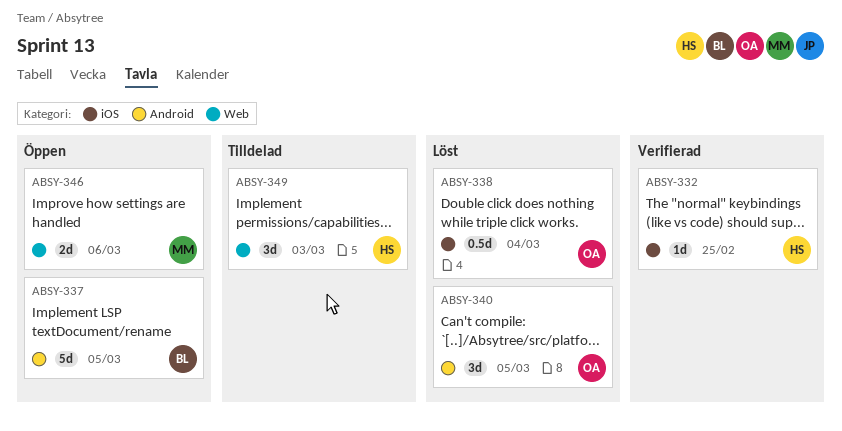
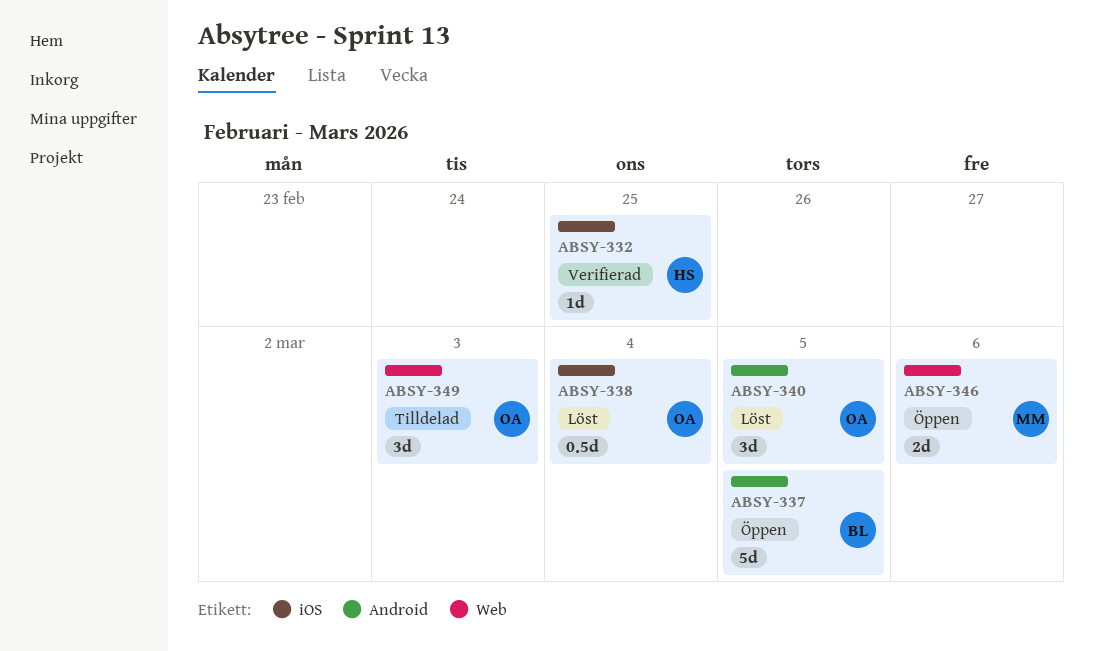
ABSY-349, owner: HS -> OA

